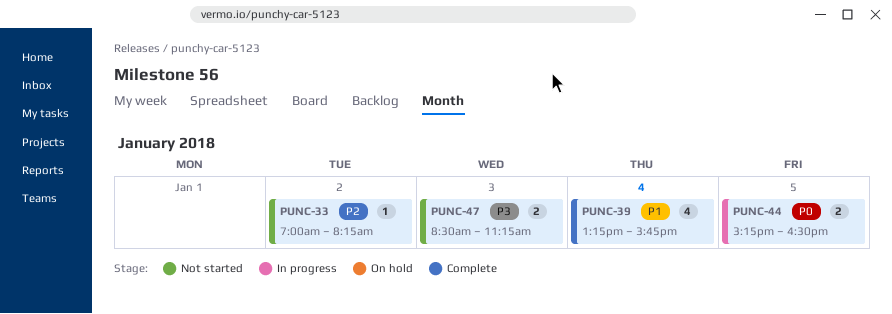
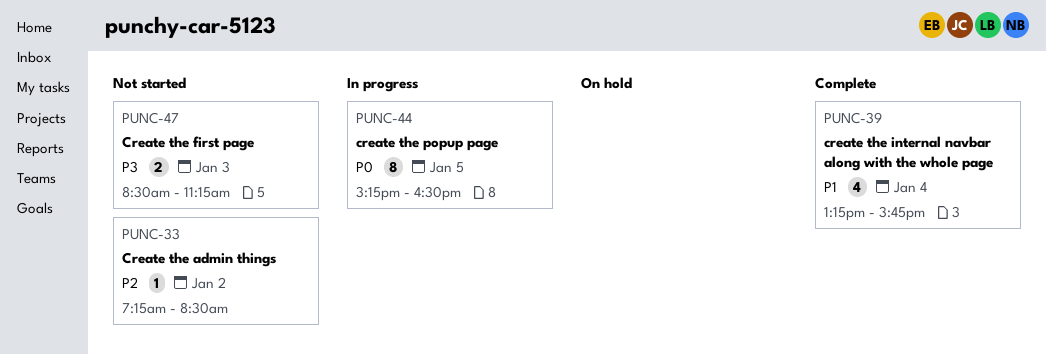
PUNC-33, begins: 07:00 -> 07:15
PUNC-33, ends: 08:15 -> 08:30
PUNC-44, estimate: 2 -> 8

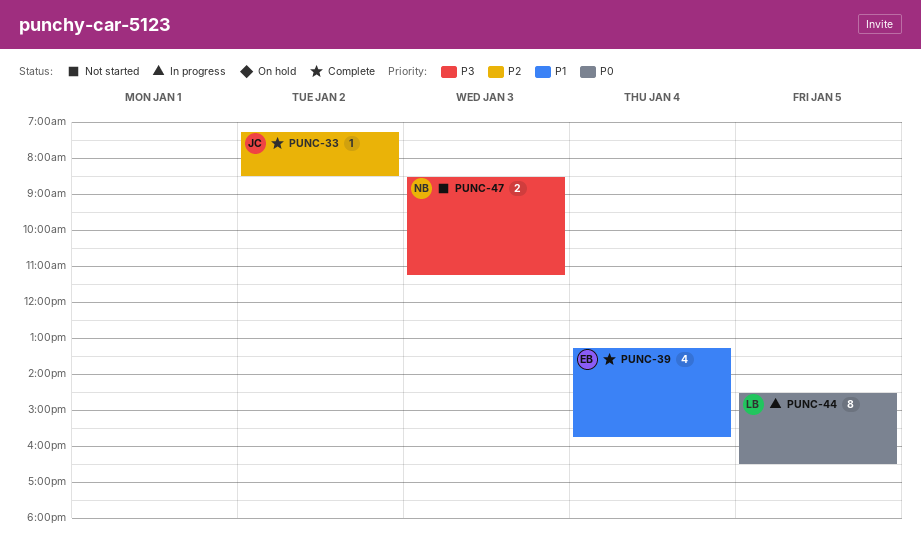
PUNC-33, status: Not started -> Complete
PUNC-44, begins: 15:15 -> 14:30

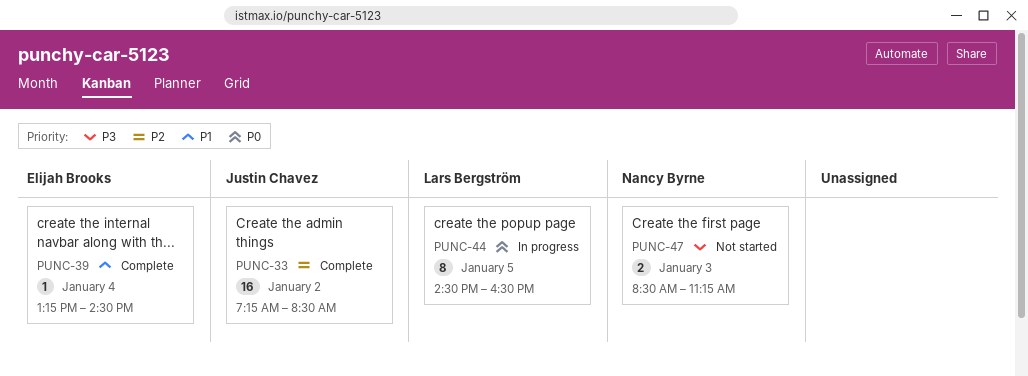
PUNC-33, estimate: 1 -> 16
PUNC-39, estimate: 4 -> 1
PUNC-39, ends: 15:45 -> 14:30

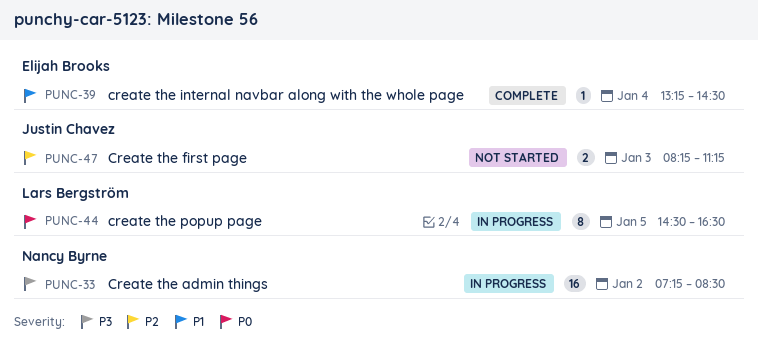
PUNC-33, status: Complete -> In progress
PUNC-33, owner: Justin Chavez -> Nancy Byrne
PUNC-33, priority: P2 -> P3
PUNC-47, owner: Nancy Byrne -> Justin Chavez
PUNC-47, priority: P3 -> P2
PUNC-47, begins: 08:30 -> 08:15

